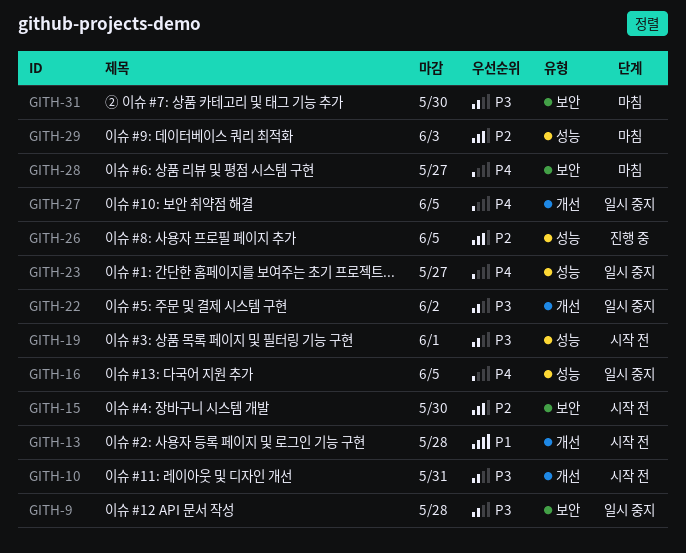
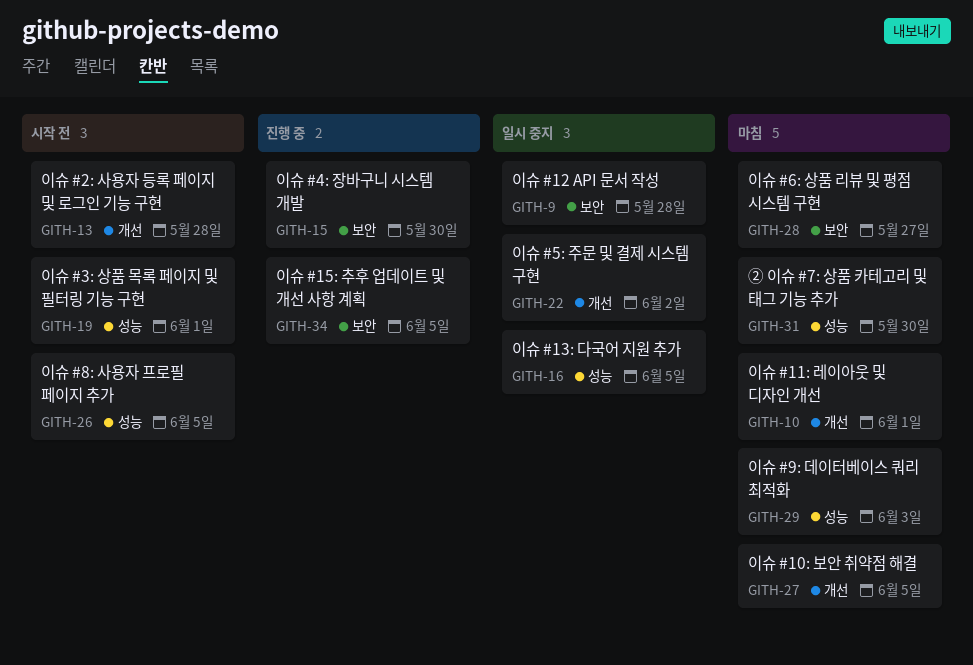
GITH-10, status: 시작 전 -> 마침
GITH-10, due: May 31 -> Jun 1
GITH-15, status: 시작 전 -> 진행 중
GITH-23: present -> none
GITH-26, status: 진행 중 -> 시작 전
GITH-27, status: 일시 중지 -> 마침
GITH-31, label: 보안 -> 성능
GITH-34: none -> present

